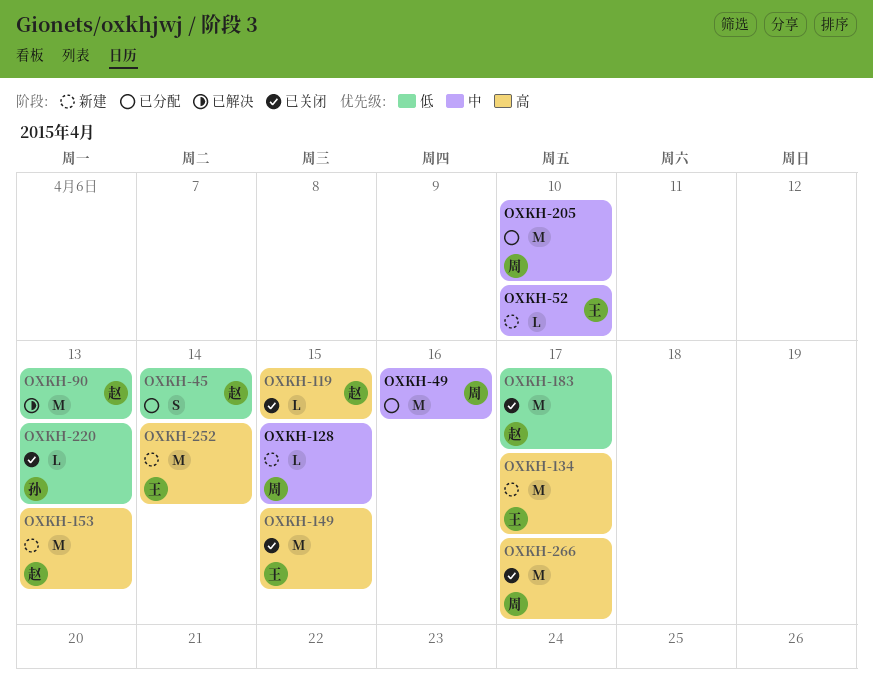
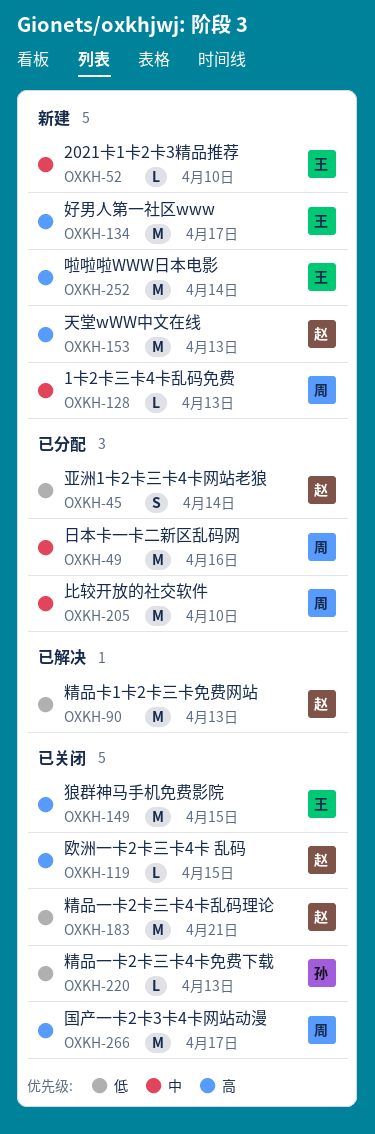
OXKH-128, due: Apr 15 -> Apr 13
OXKH-183, due: Apr 17 -> Apr 21

